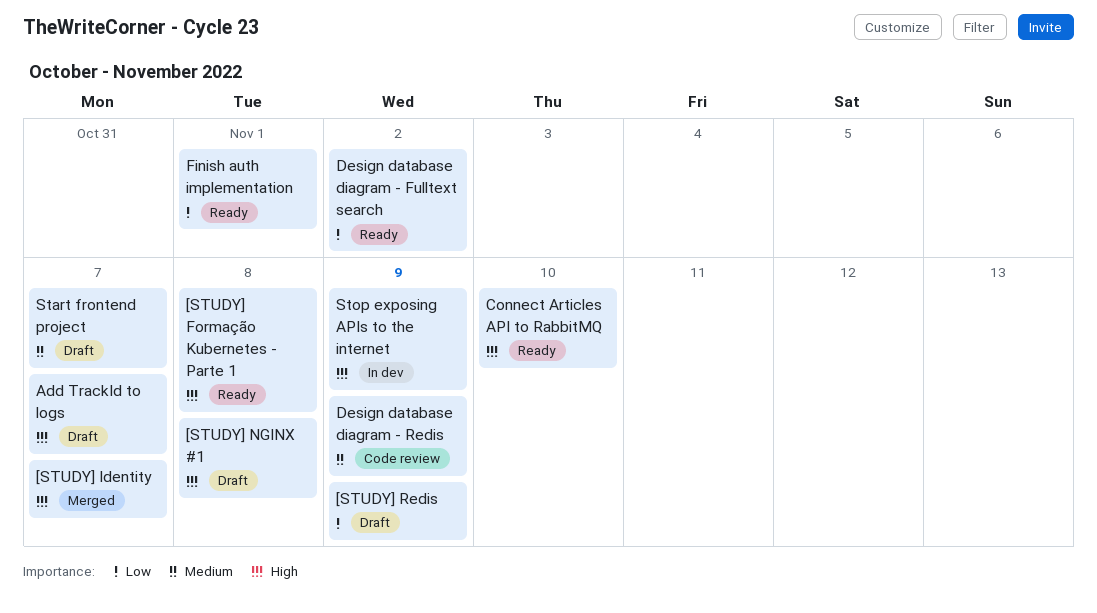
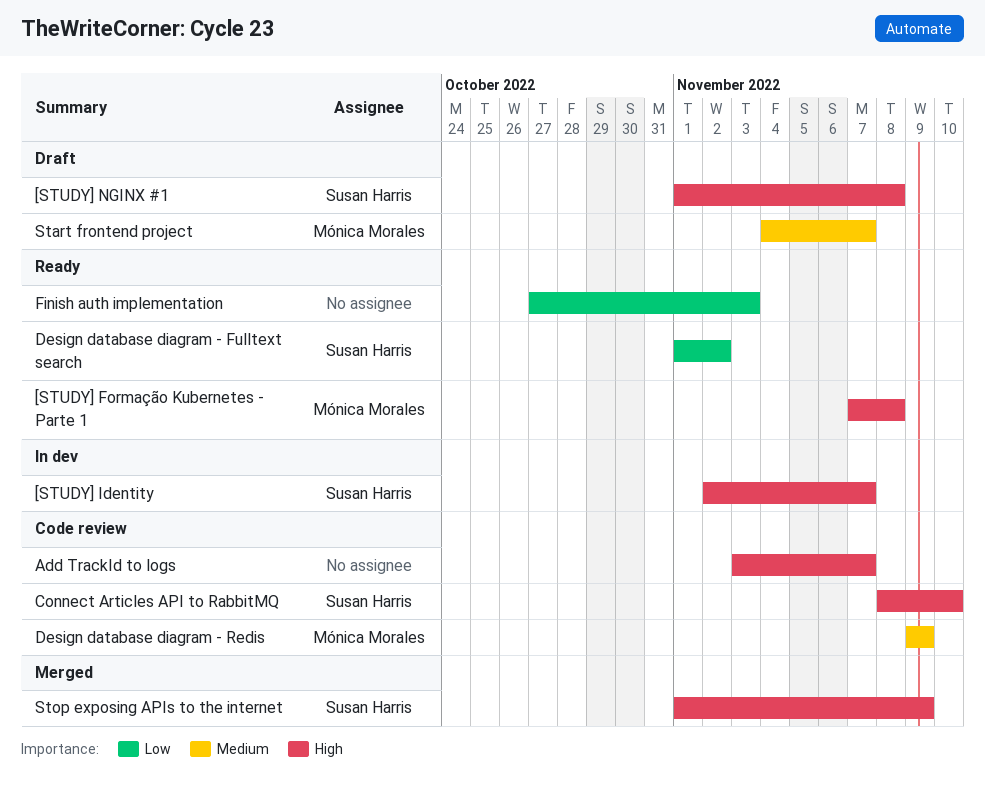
[STUDY] Identity, status: Merged -> In dev
[STUDY] Redis: present -> none
Add TrackId to logs, status: Draft -> Code review
Connect Articles API to RabbitMQ, status: Ready -> Code review
Finish auth implementation, due: Nov 1 -> Nov 3
Stop exposing APIs to the internet, status: In dev -> Merged

